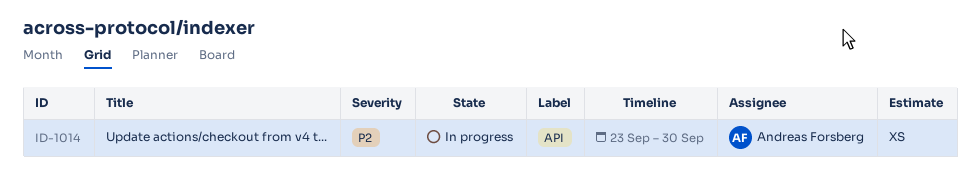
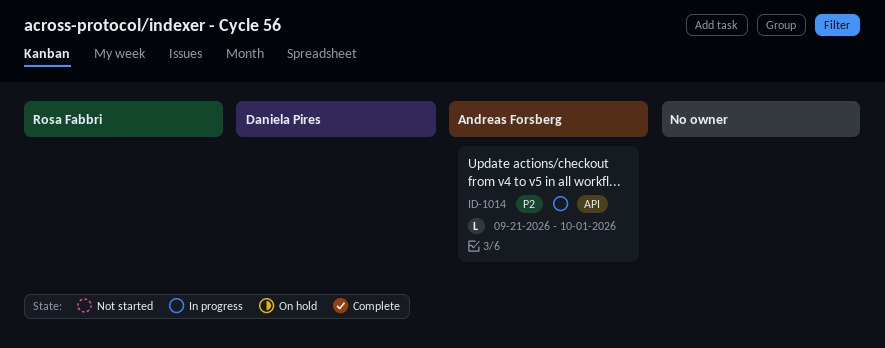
ID-1014, estimate: XS -> L
ID-1014, start: Sep 23 -> Sep 21
ID-1014, due: Sep 30 -> Oct 1

